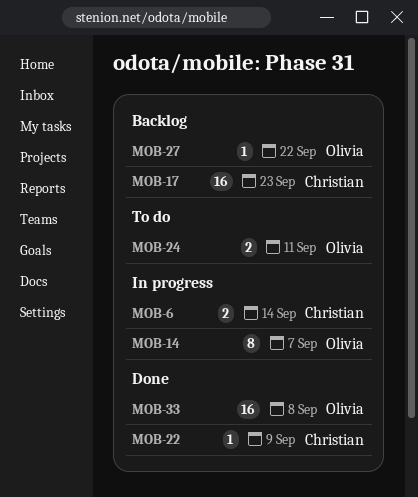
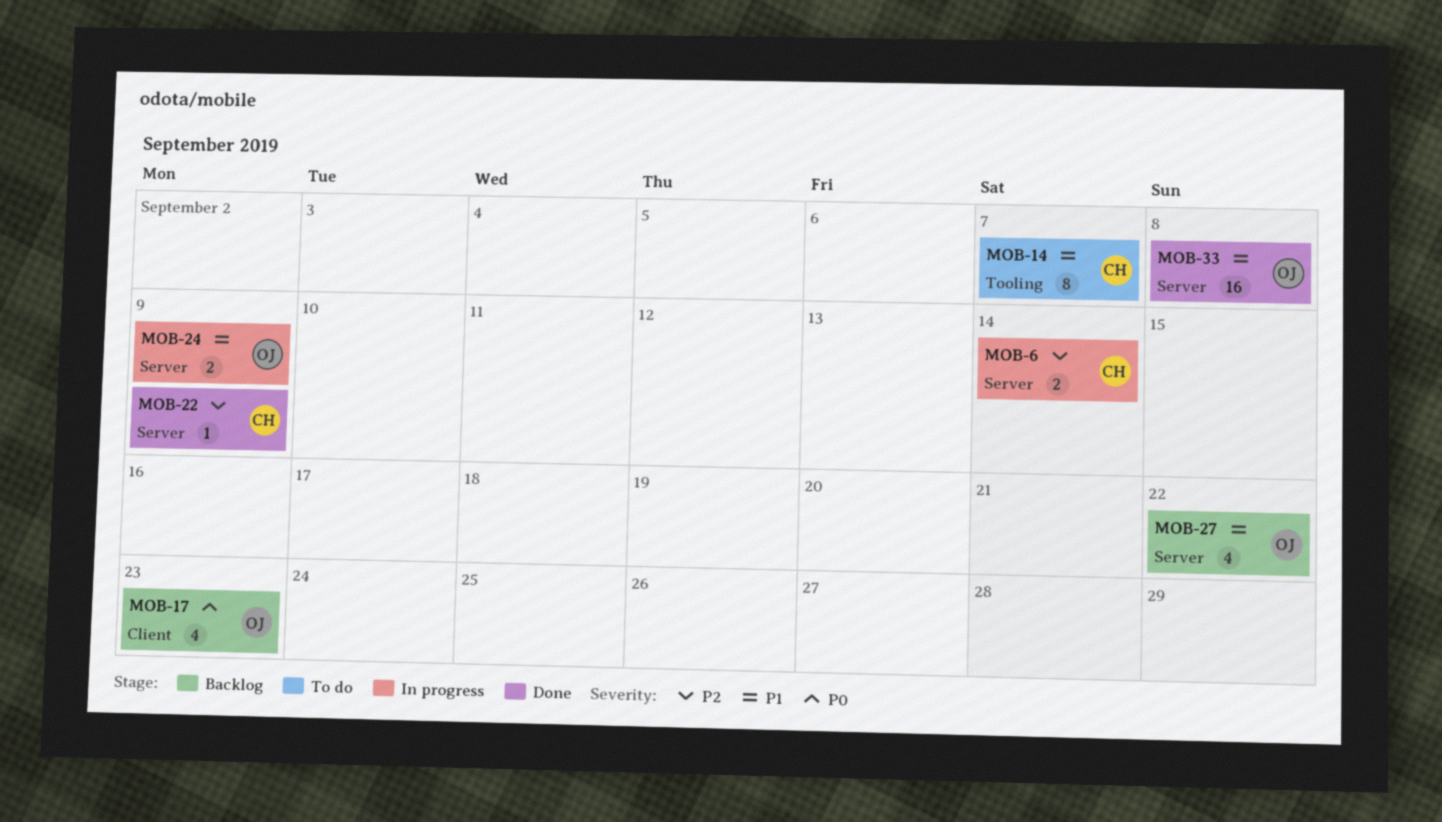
MOB-14, status: In progress -> To do
MOB-14, owner: Olivia -> Christian
MOB-17, owner: Christian -> Olivia
MOB-17, estimate: 16 -> 4
MOB-24, status: To do -> In progress
MOB-24, due: Sep 11 -> Sep 9
MOB-27, estimate: 1 -> 4

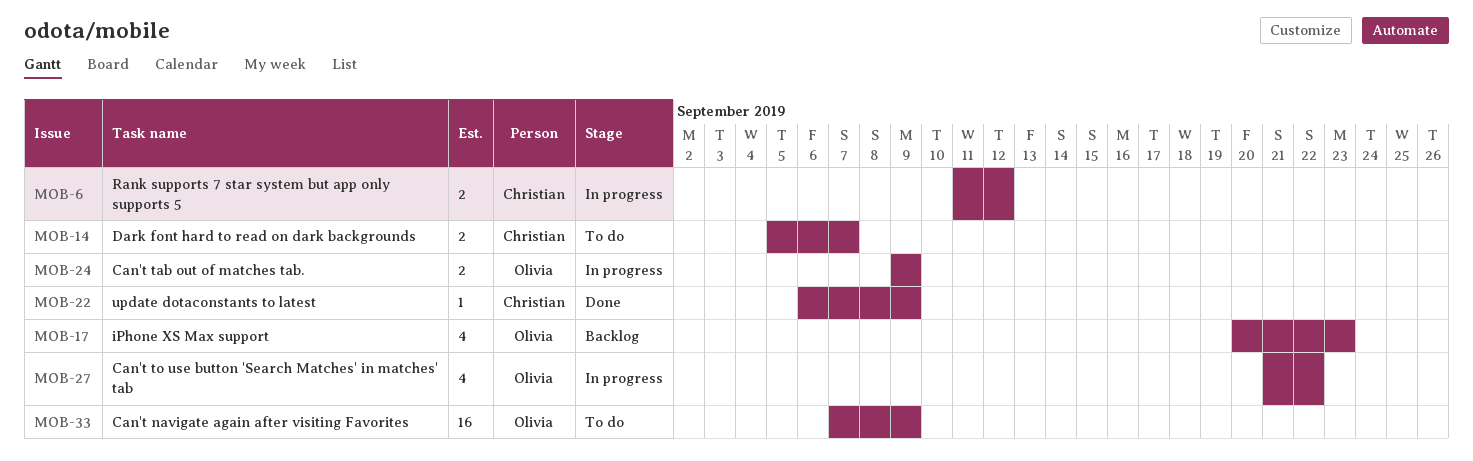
MOB-6, due: Sep 14 -> Sep 12
MOB-14, estimate: 8 -> 2
MOB-27, status: Backlog -> In progress
MOB-33, status: Done -> To do
MOB-33, due: Sep 8 -> Sep 9

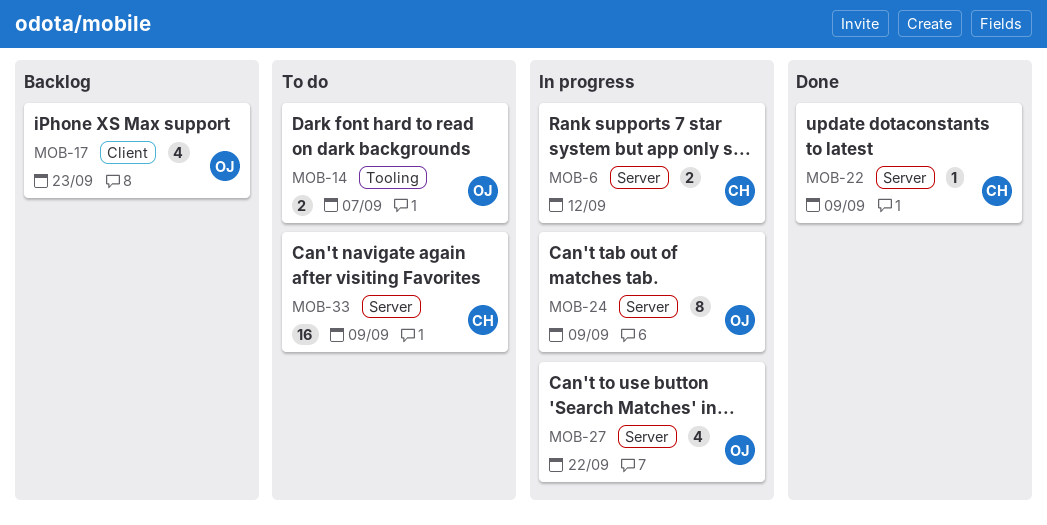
MOB-14, owner: Christian -> Olivia
MOB-24, estimate: 2 -> 8
MOB-33, owner: Olivia -> Christian

